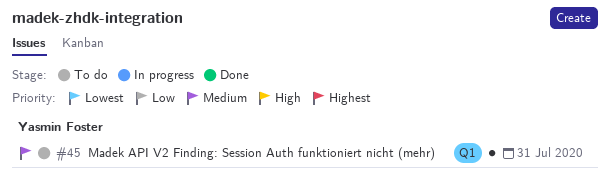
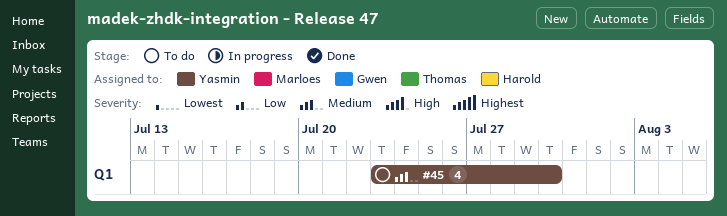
#45, estimate: 1 -> 4
#45, due: Jul 31 -> Jul 30

